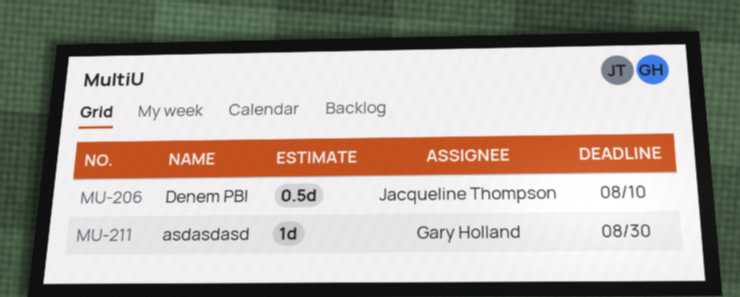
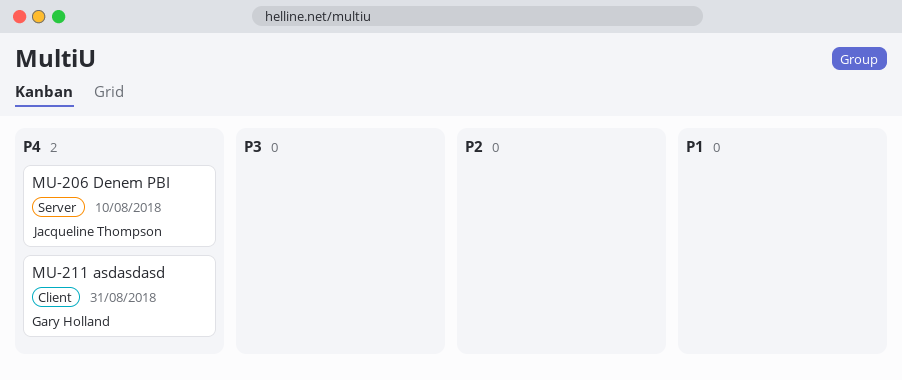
MU-211, due: Aug 30 -> Aug 31

